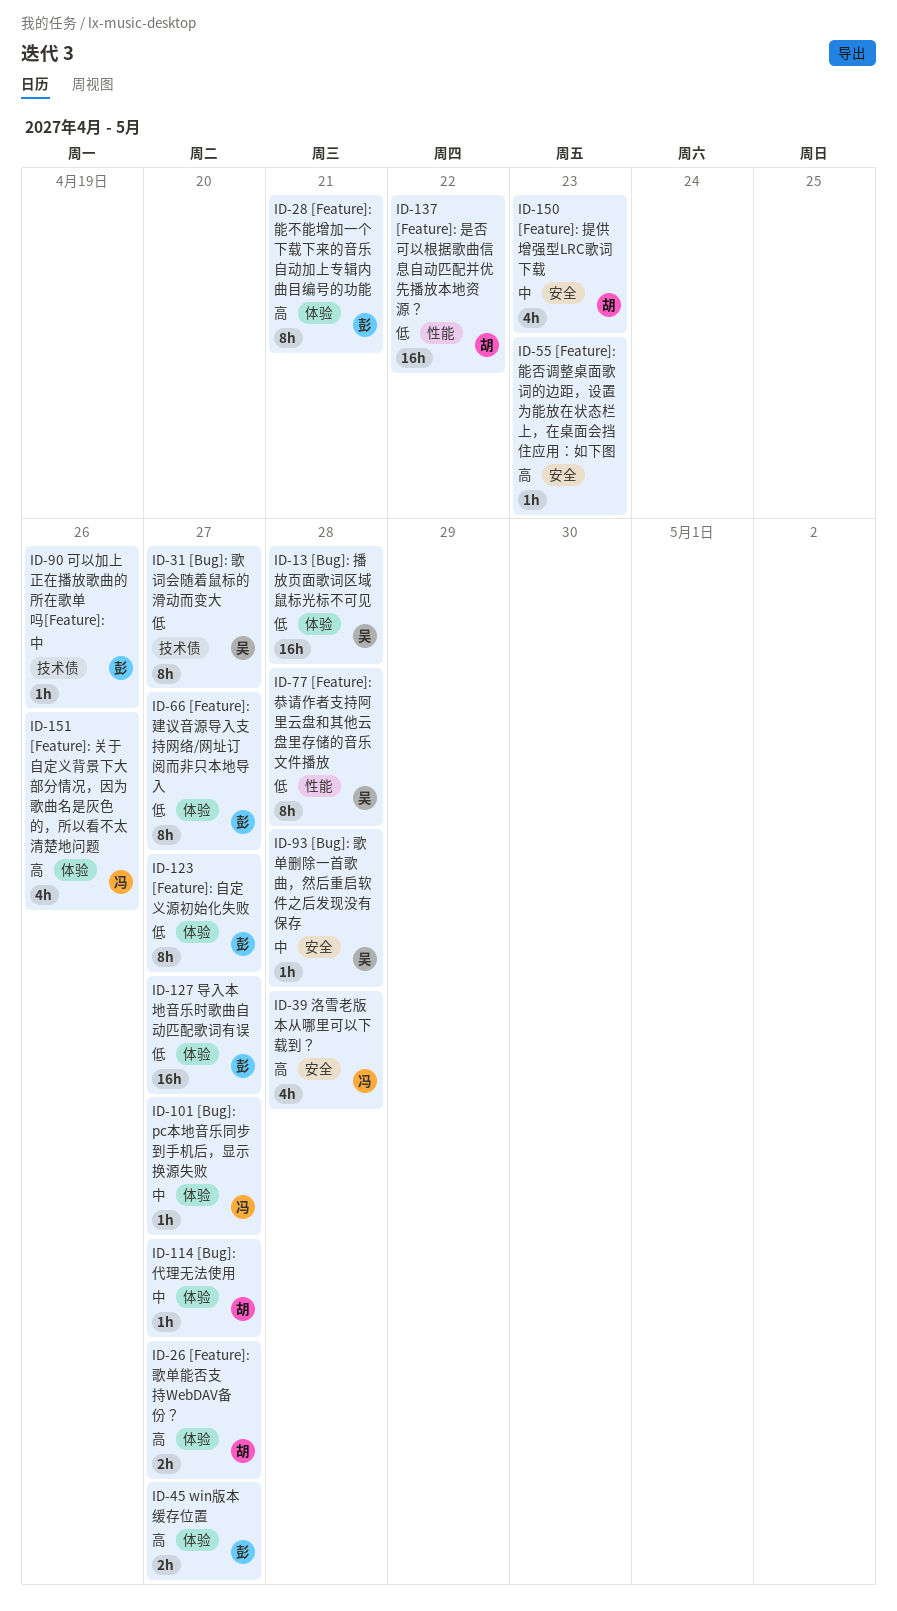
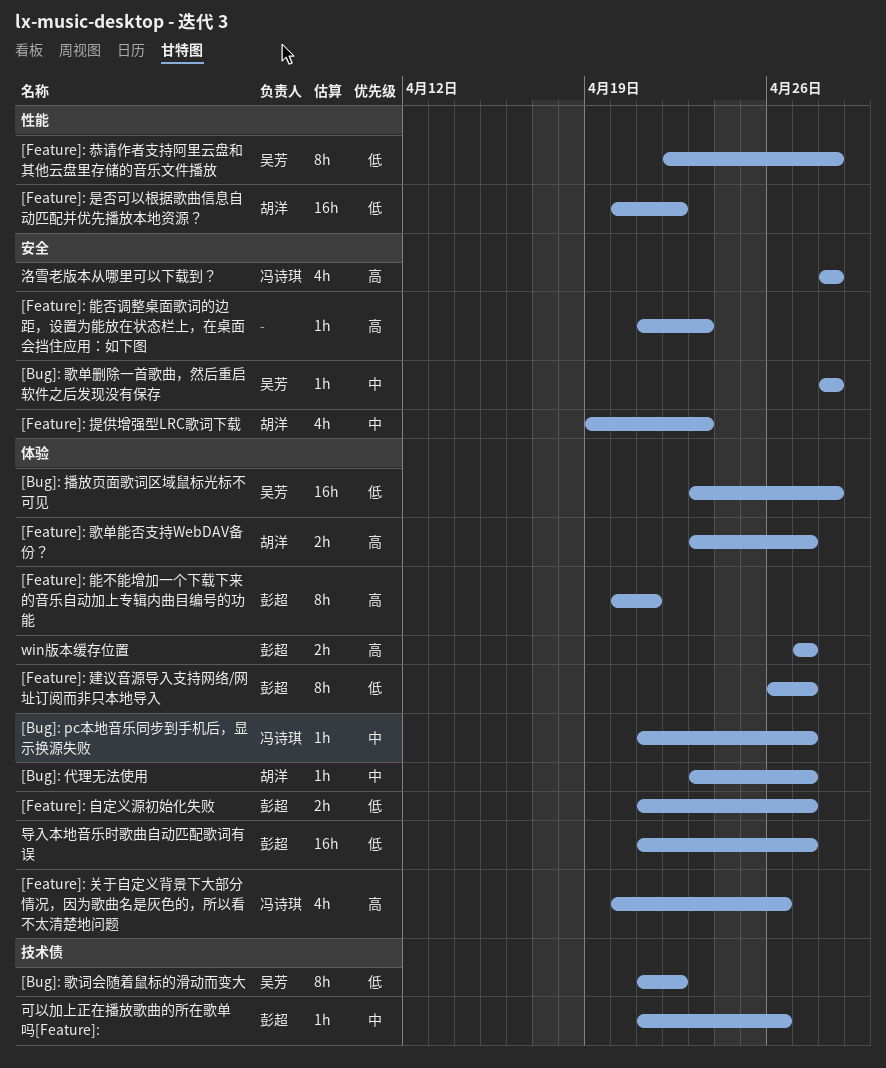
[Bug]: 歌词会随着鼠标的滑动而变大, due: Apr 27 -> Apr 22
[Feature]: 自定义源初始化失败, estimate: 8h -> 2h

